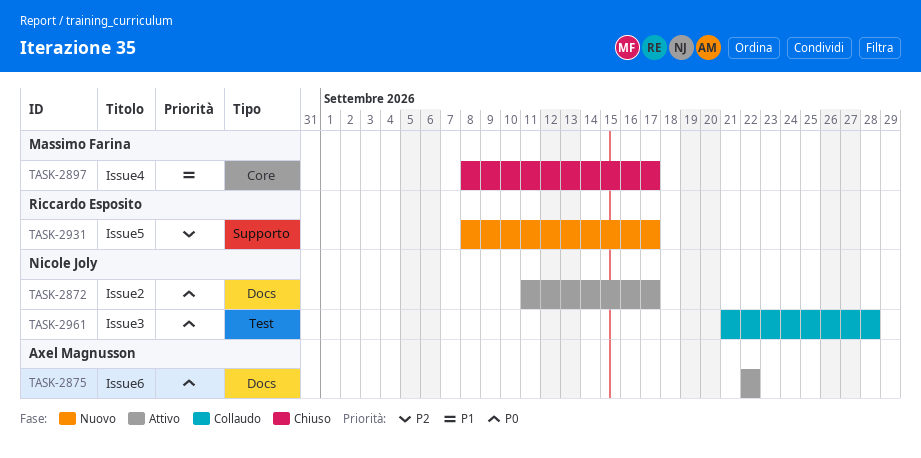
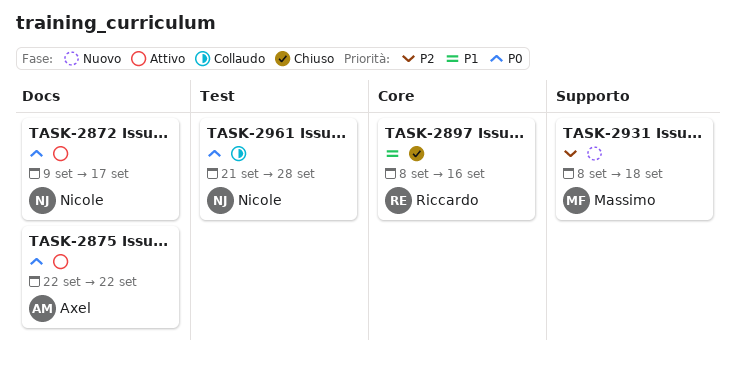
TASK-2872, start: Sep 11 -> Sep 9
TASK-2897, owner: Massimo Farina -> Riccardo Esposito
TASK-2897, due: Sep 17 -> Sep 16
TASK-2931, owner: Riccardo Esposito -> Massimo Farina
TASK-2931, due: Sep 17 -> Sep 18

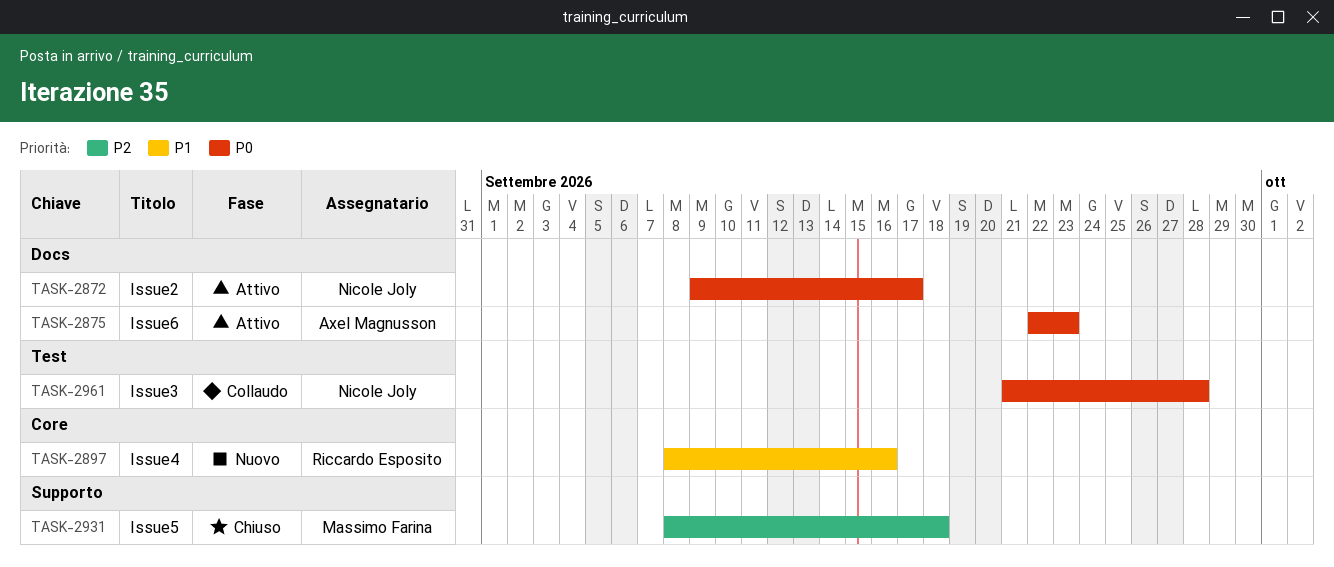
TASK-2875, due: Sep 22 -> Sep 23
TASK-2897, status: Chiuso -> Nuovo
TASK-2931, status: Nuovo -> Chiuso

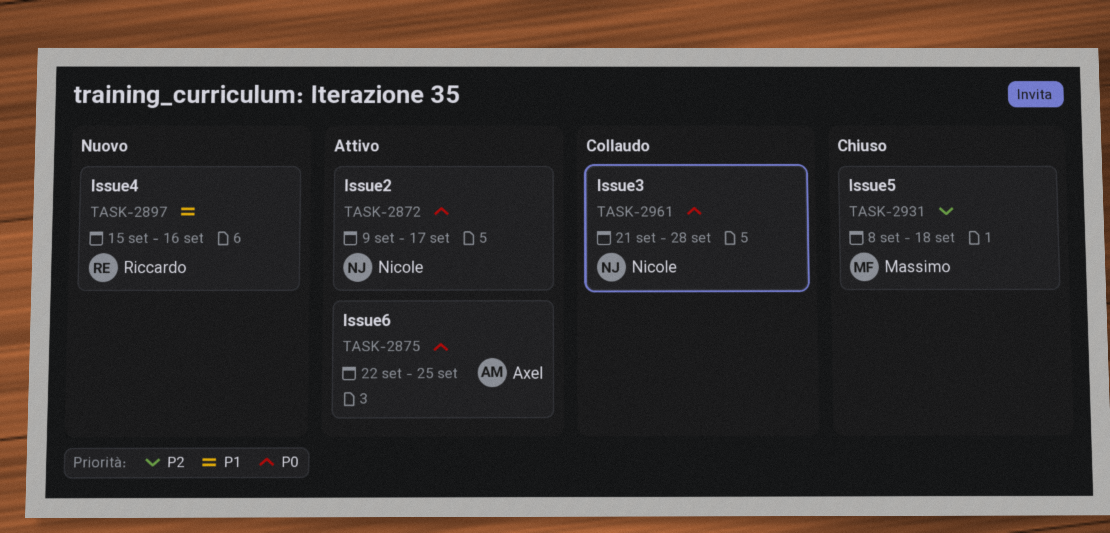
TASK-2875, due: Sep 23 -> Sep 25
TASK-2897, start: Sep 8 -> Sep 15

